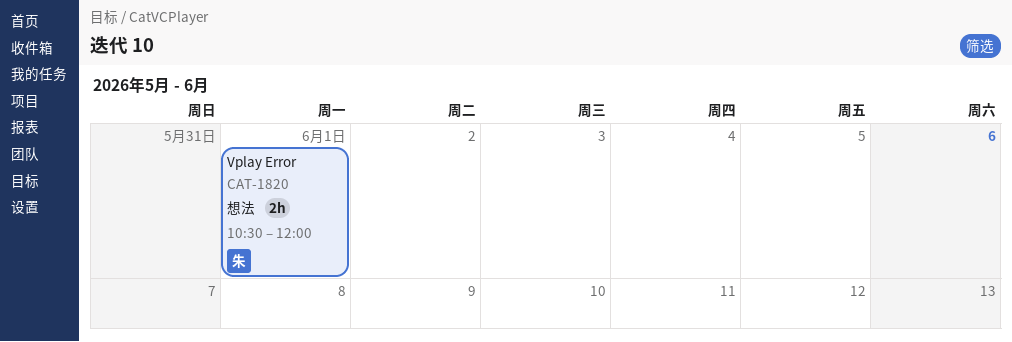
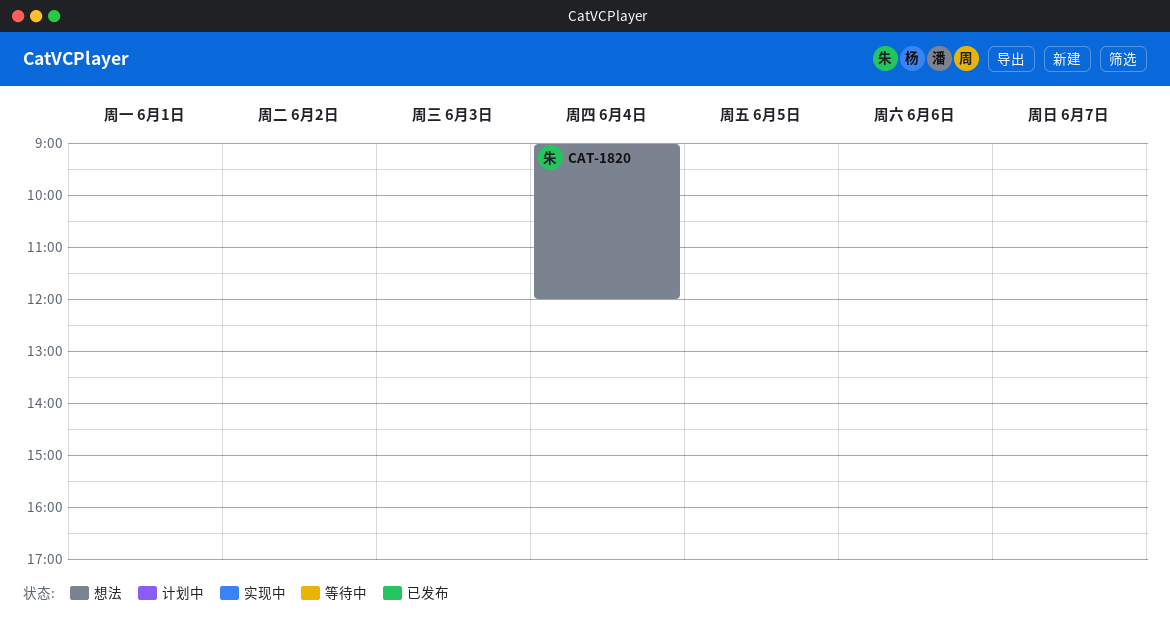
CAT-1820, day: Jun 1 -> Jun 4
CAT-1820, begins: 10:30 -> 09:00

